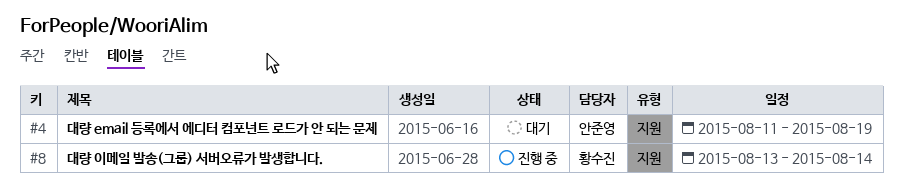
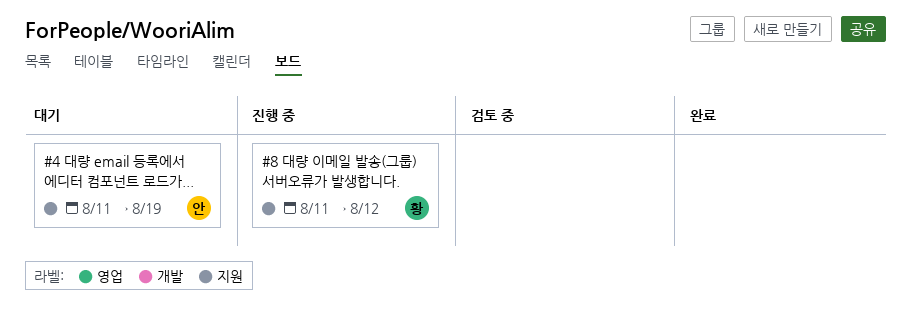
#8, start: Aug 13 -> Aug 11
#8, due: Aug 14 -> Aug 12

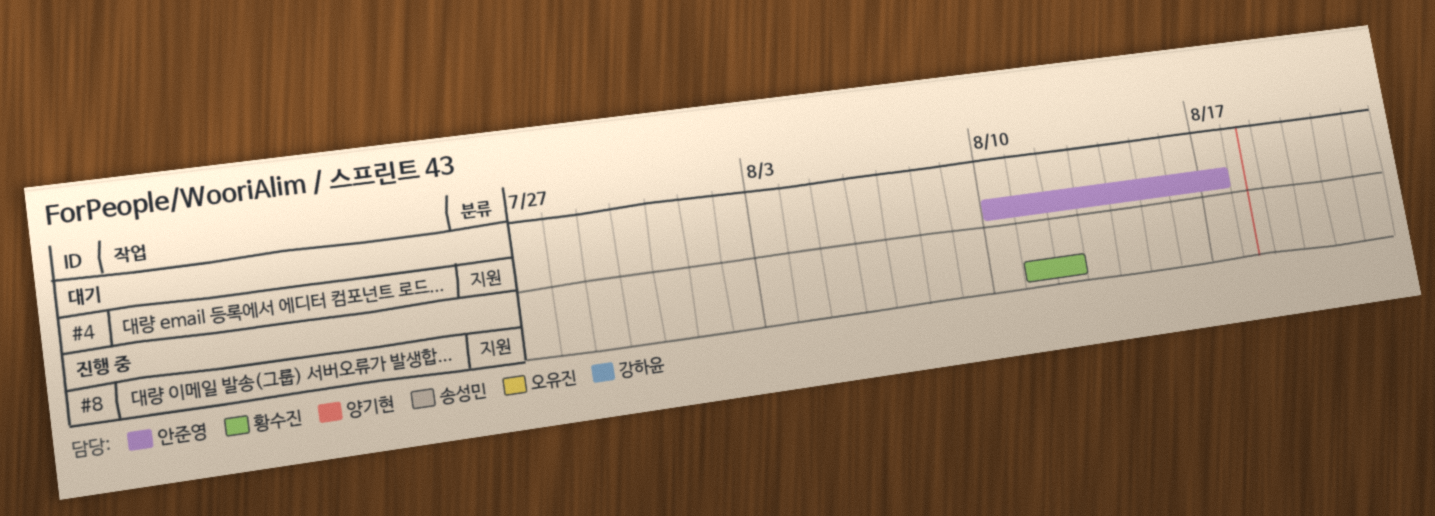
#4, start: Aug 11 -> Aug 10
#4, due: Aug 19 -> Aug 17

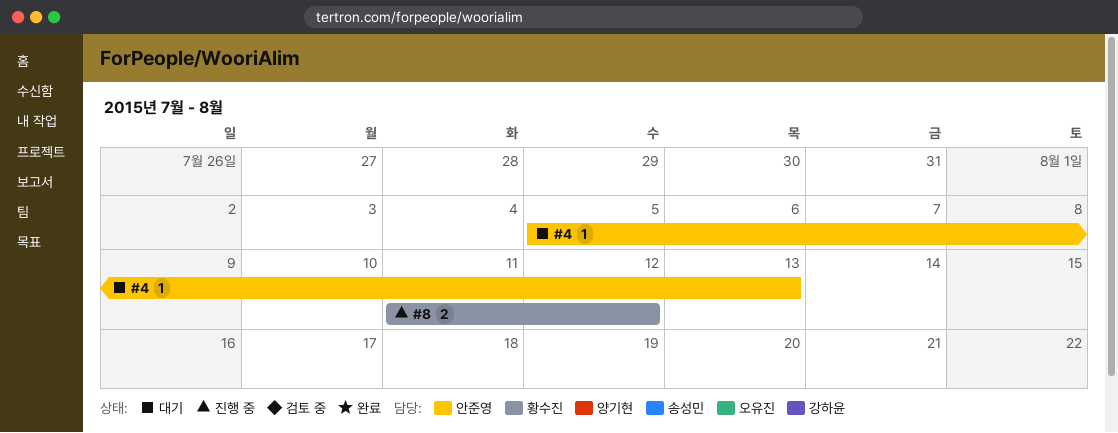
#4, start: Aug 10 -> Aug 5
#4, due: Aug 17 -> Aug 13

